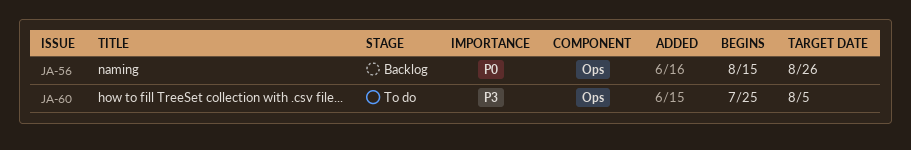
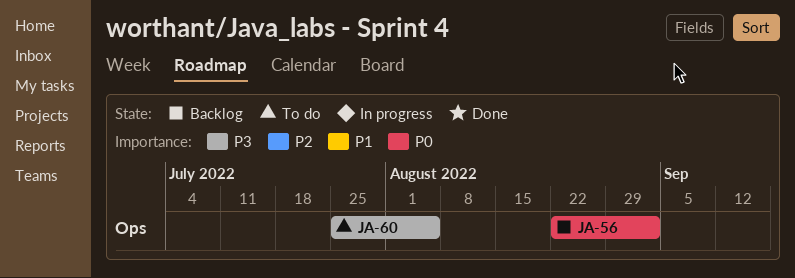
JA-56, start: Aug 15 -> Aug 22
JA-56, due: Aug 26 -> Sep 2

